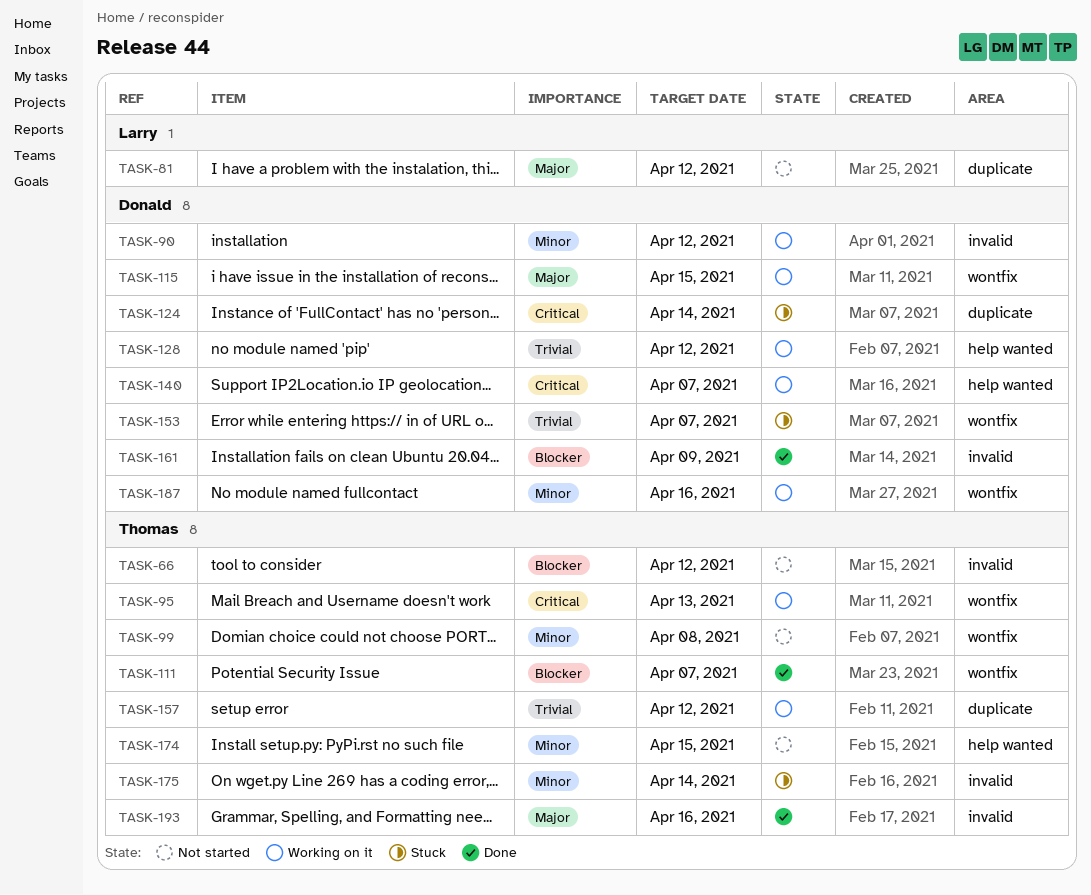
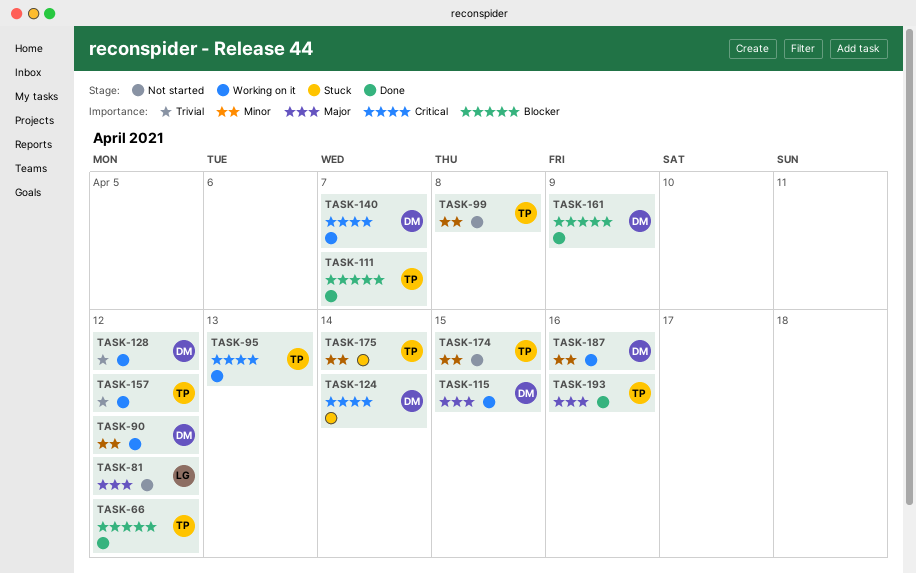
TASK-66, status: Not started -> Done
TASK-153: present -> none

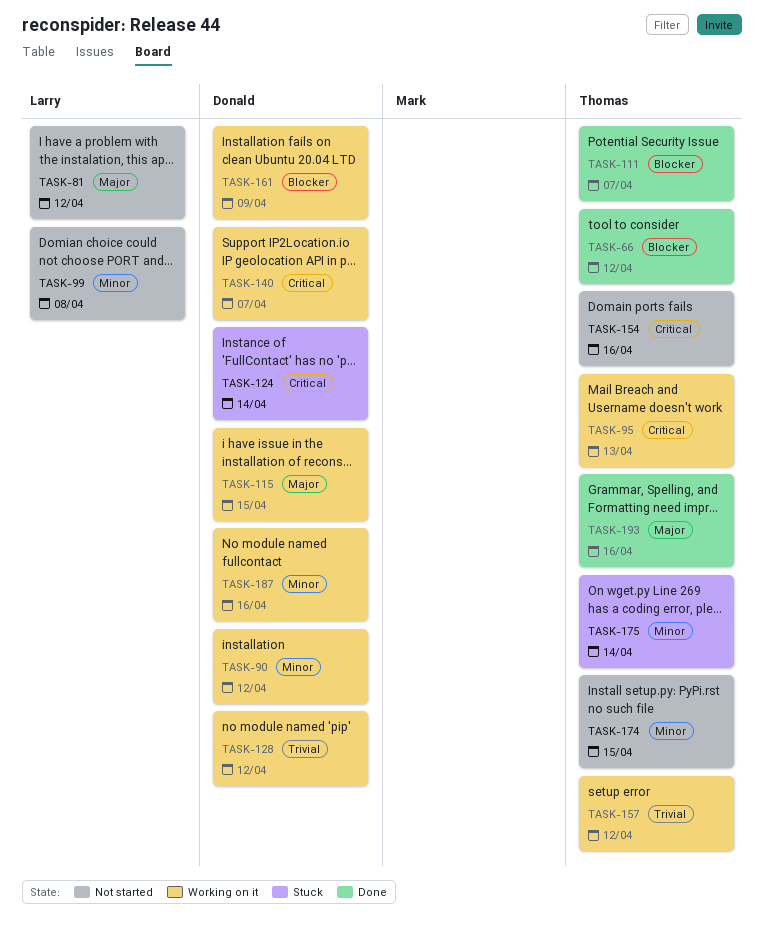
TASK-99, owner: Thomas -> Larry
TASK-154: none -> present
TASK-161, status: Done -> Working on it

